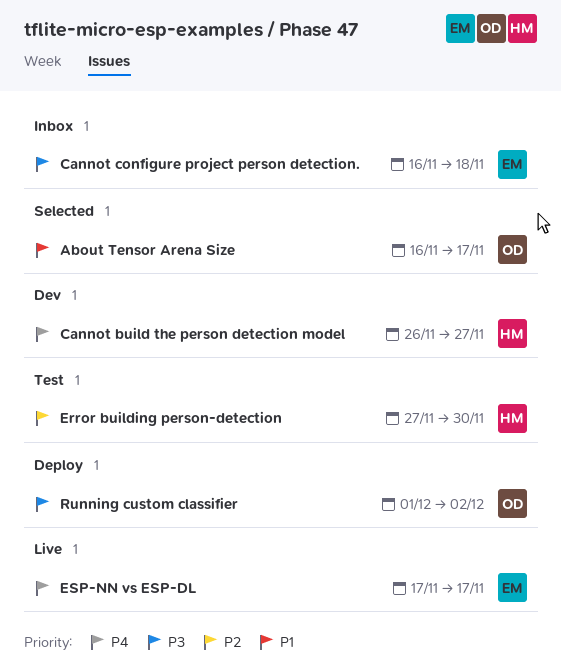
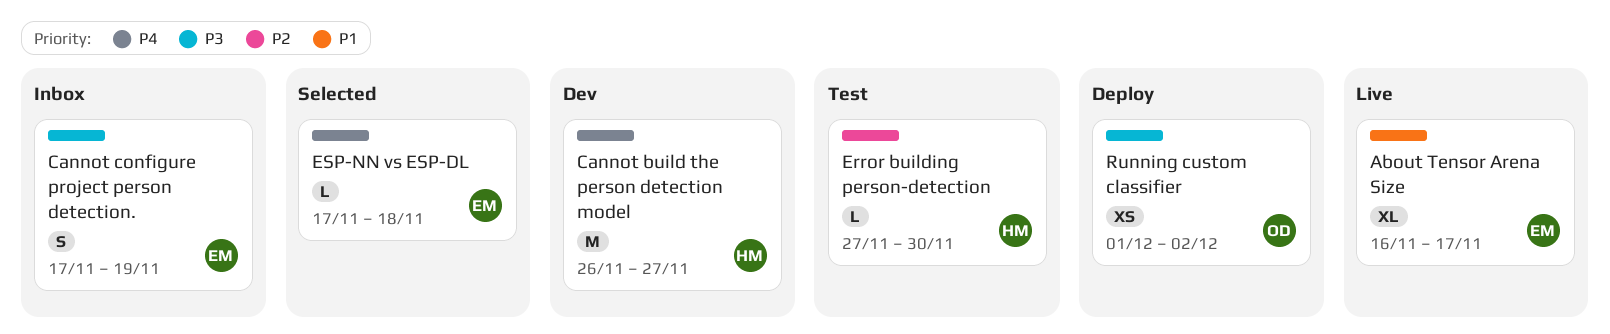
About Tensor Arena Size, status: Selected -> Live
About Tensor Arena Size, owner: OD -> EM
Cannot configure project person detection., start: Nov 16 -> Nov 17
Cannot configure project person detection., due: Nov 18 -> Nov 19
ESP-NN vs ESP-DL, status: Live -> Selected
ESP-NN vs ESP-DL, due: Nov 17 -> Nov 18

